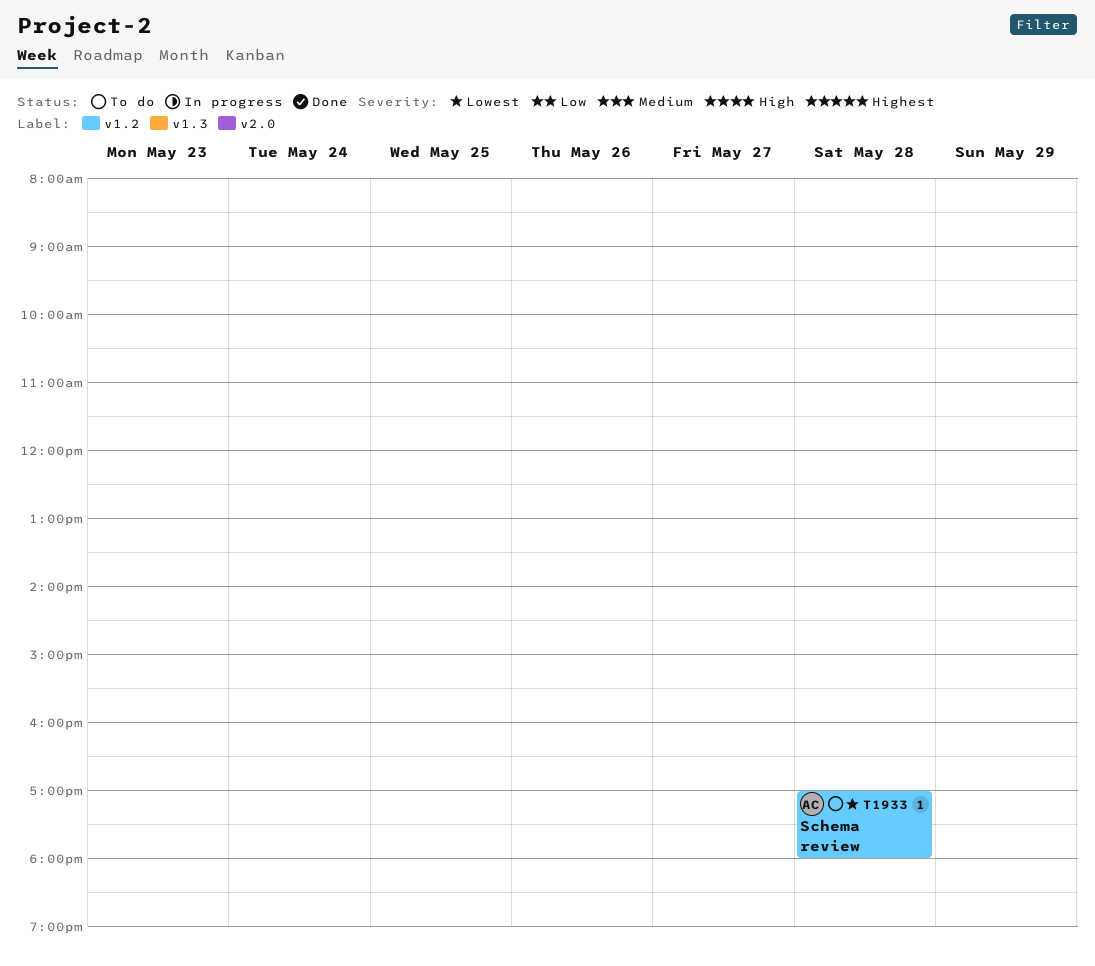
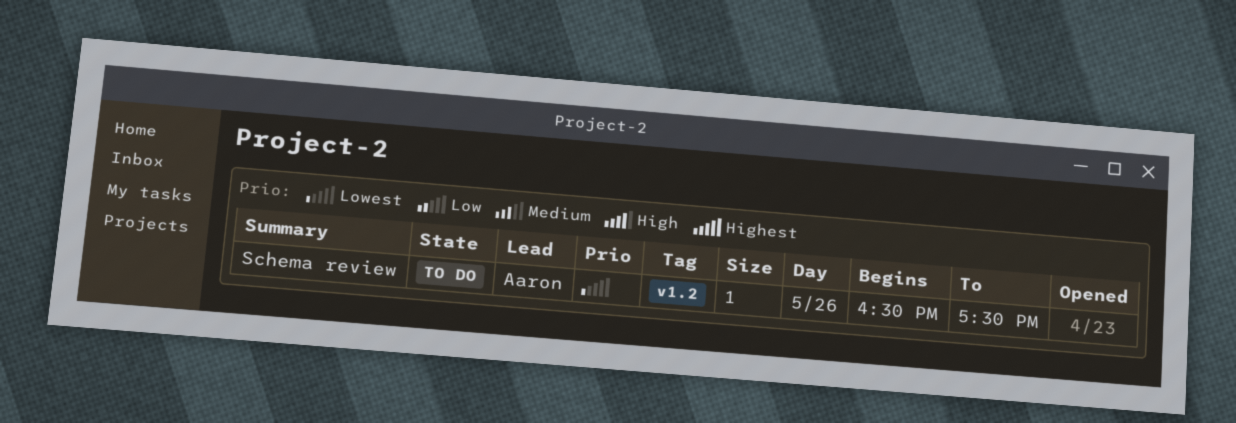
Schema review, day: May 28 -> May 26
Schema review, begins: 17:00 -> 16:30
Schema review, ends: 18:00 -> 17:30

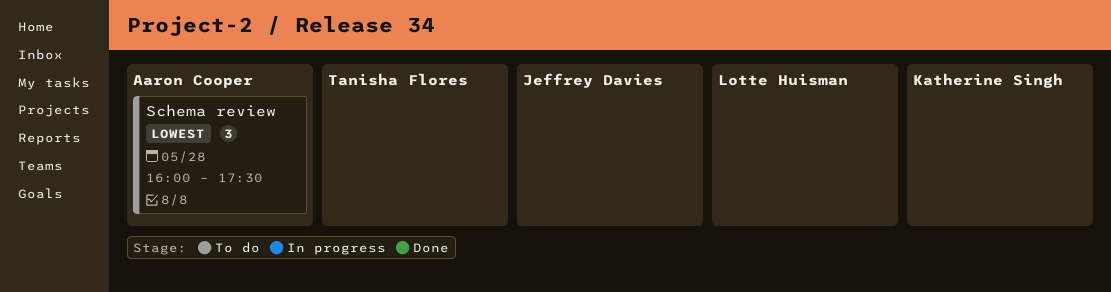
Schema review, estimate: 1 -> 3
Schema review, day: May 26 -> May 28
Schema review, begins: 16:30 -> 16:00

